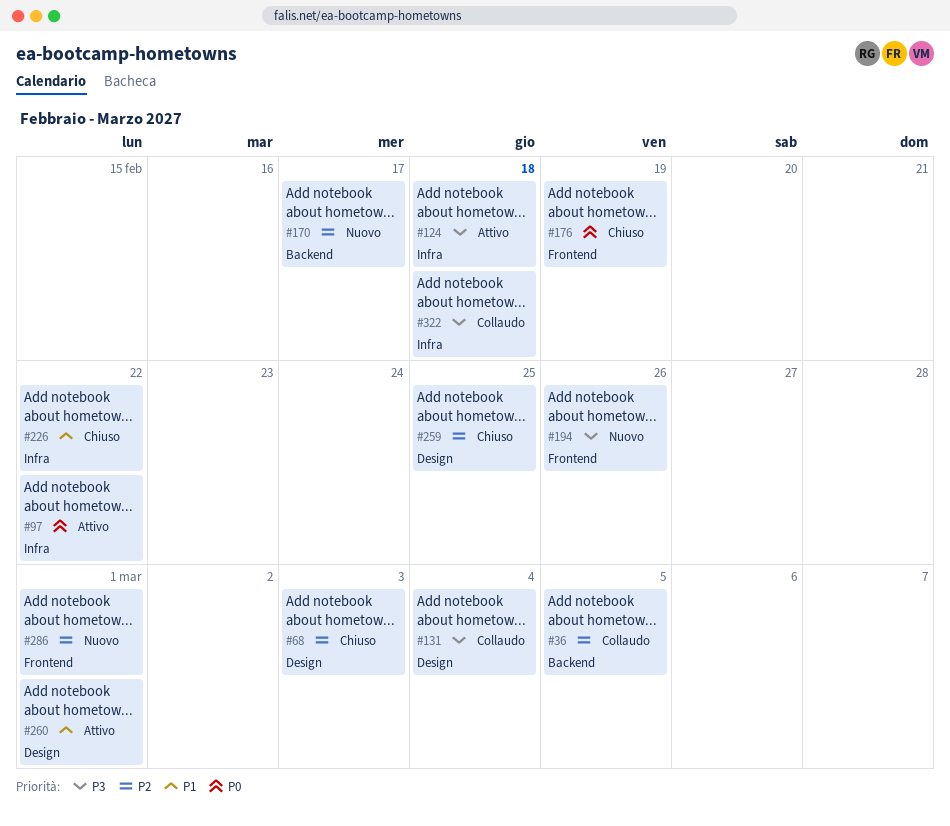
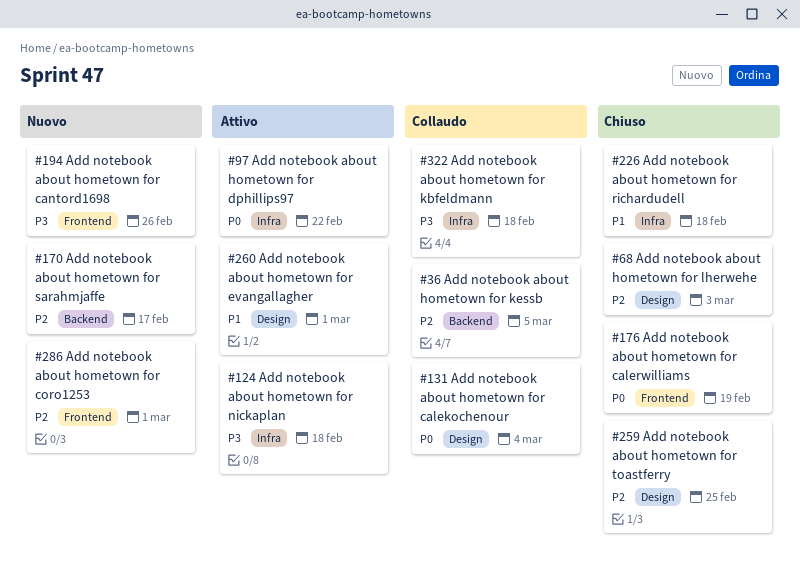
#131, priority: P3 -> P0
#226, due: Feb 22 -> Feb 18

